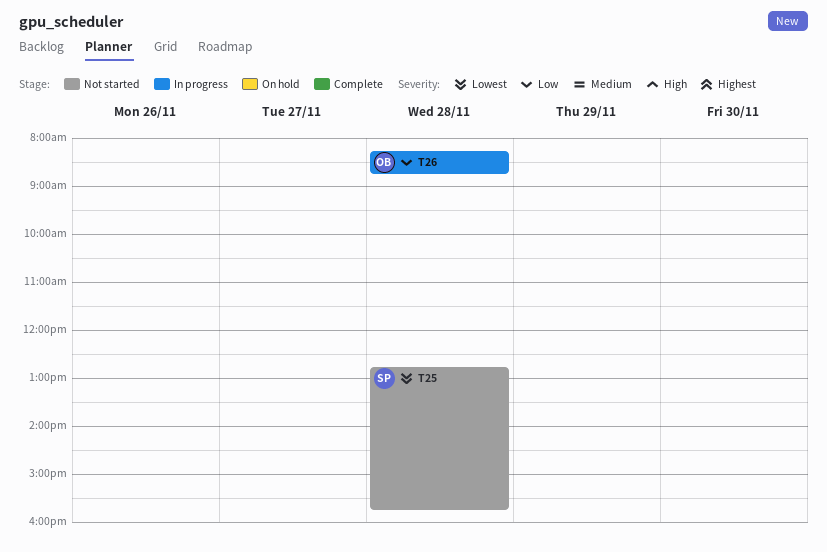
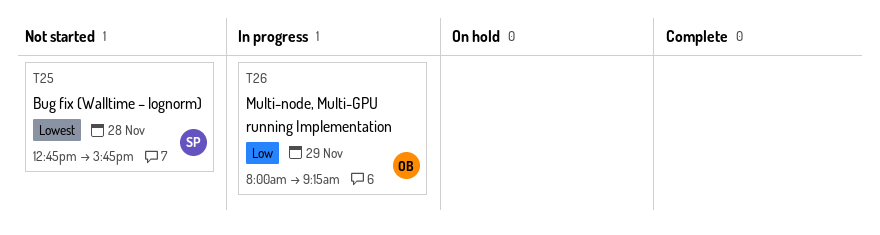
T26, day: Nov 28 -> Nov 29
T26, begins: 08:15 -> 08:00
T26, ends: 08:45 -> 09:15

